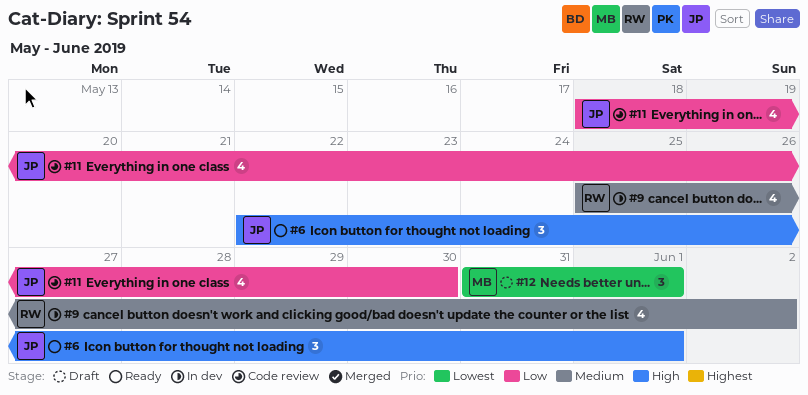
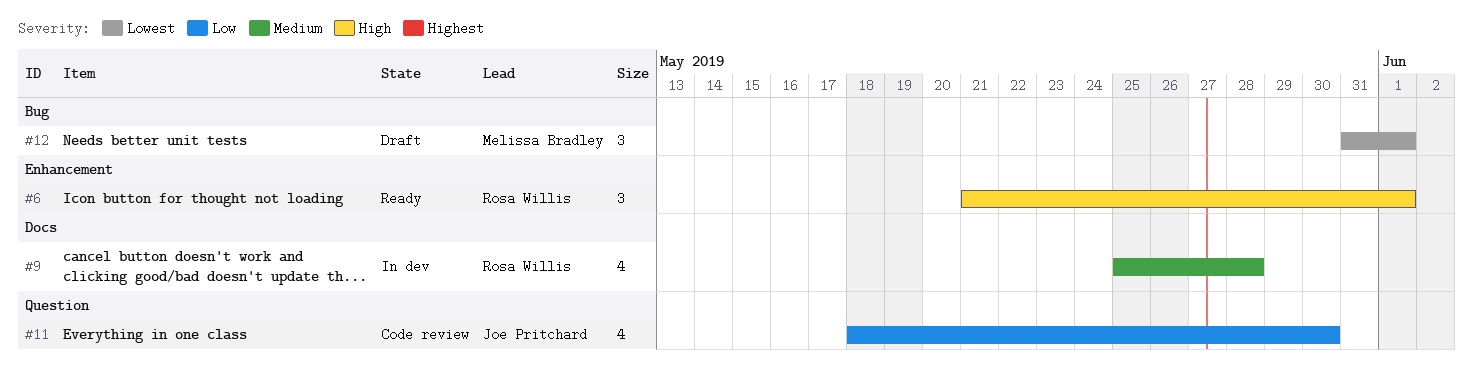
#6, owner: Joe Pritchard -> Rosa Willis
#6, start: May 22 -> May 21
#9, due: Jun 2 -> May 28

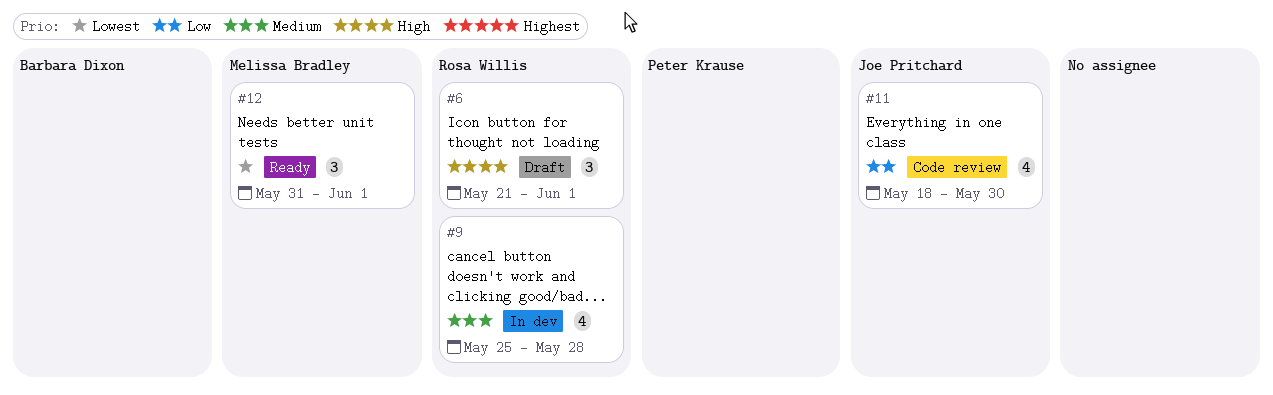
#6, status: Ready -> Draft
#12, status: Draft -> Ready

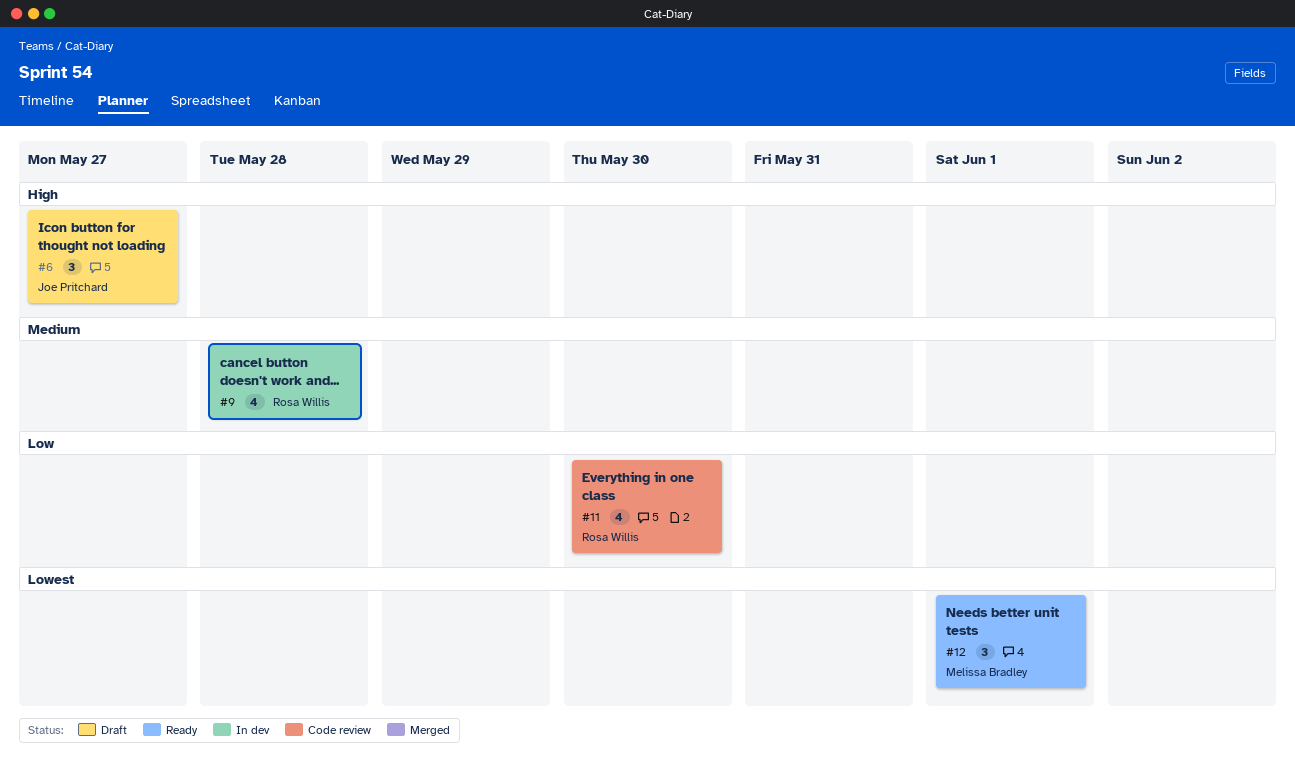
#6, owner: Rosa Willis -> Joe Pritchard
#6, due: Jun 1 -> May 27
#11, owner: Joe Pritchard -> Rosa Willis

